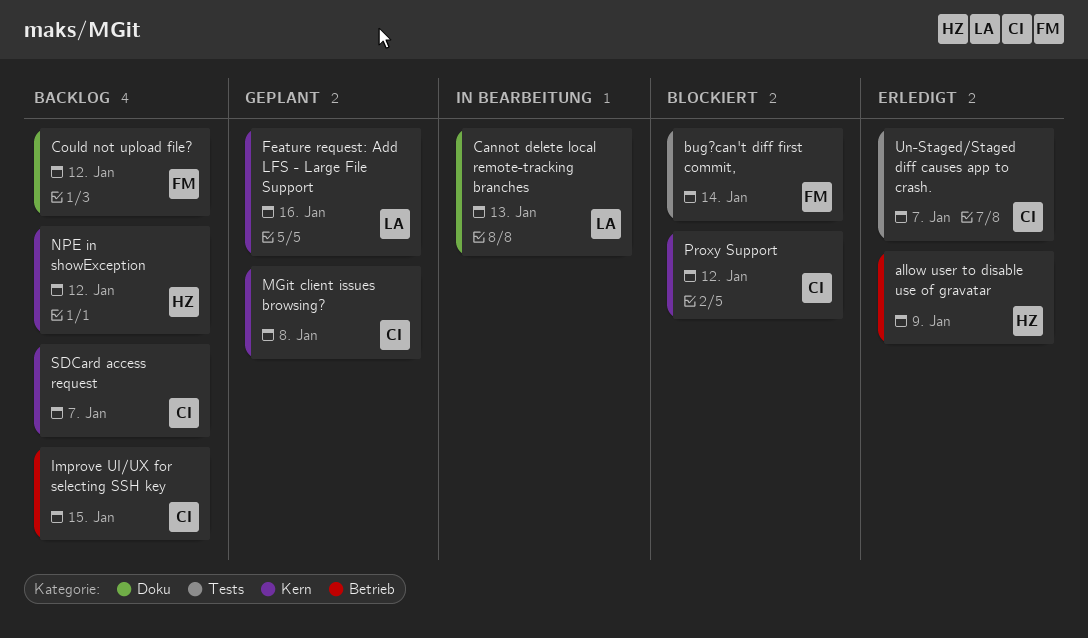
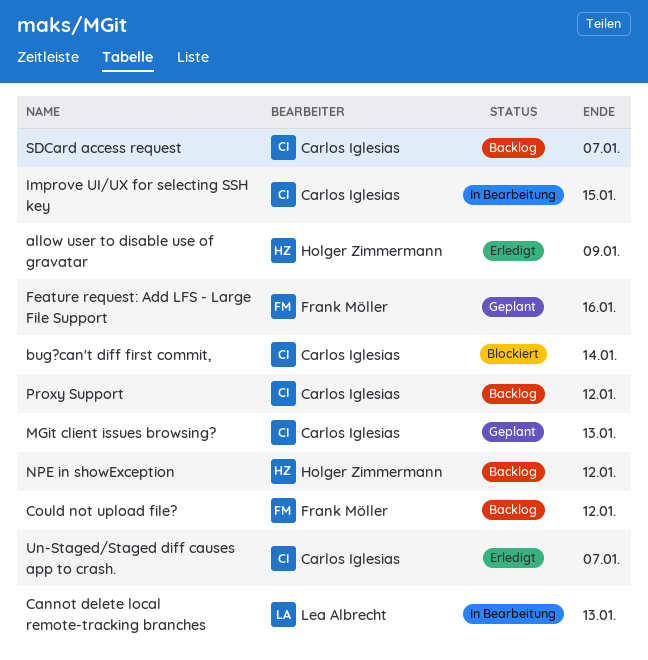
bug?can't diff first commit,, owner: Frank Möller -> Carlos Iglesias
Feature request: Add LFS - Large File Support, owner: Lea Albrecht -> Frank Möller
Improve UI/UX for selecting SSH key, status: Backlog -> In Bearbeitung
MGit client issues browsing?, due: Jan 8 -> Jan 13
Proxy Support, status: Blockiert -> Backlog

